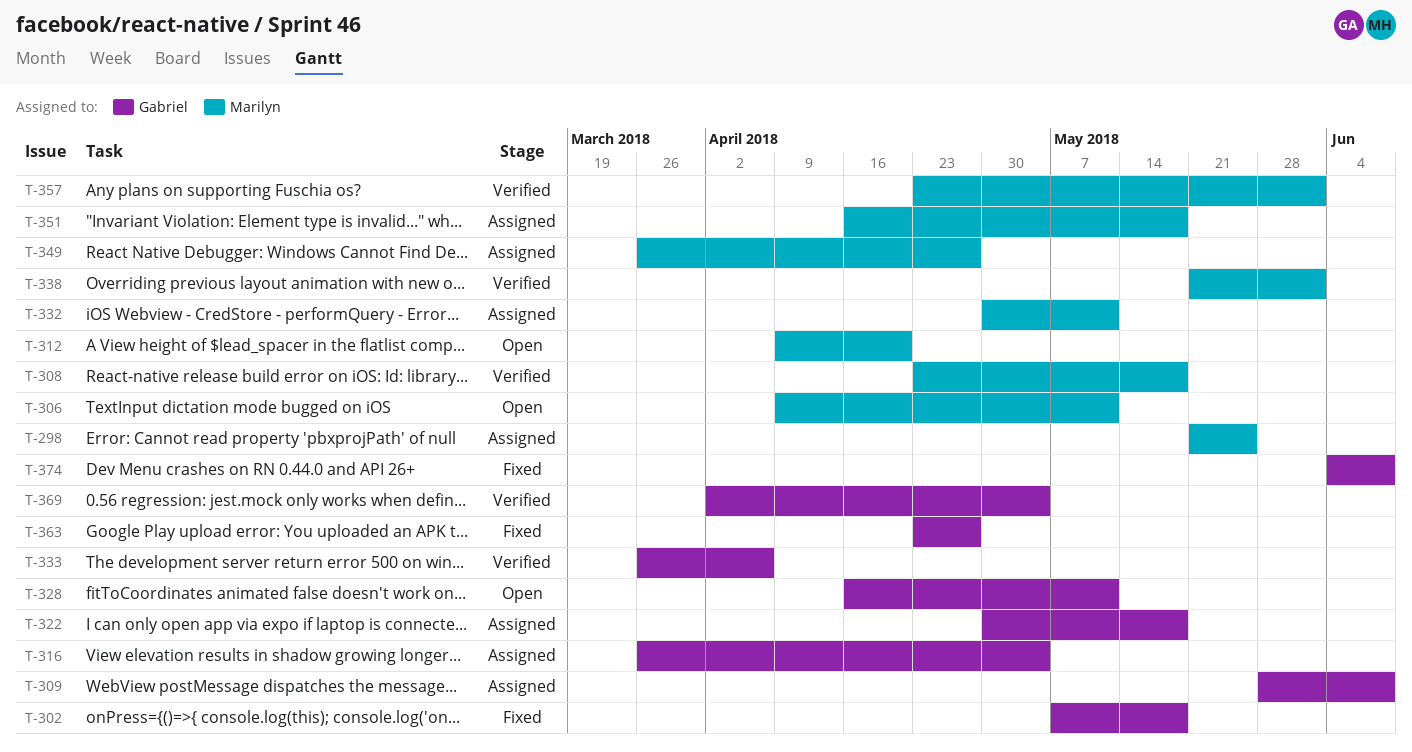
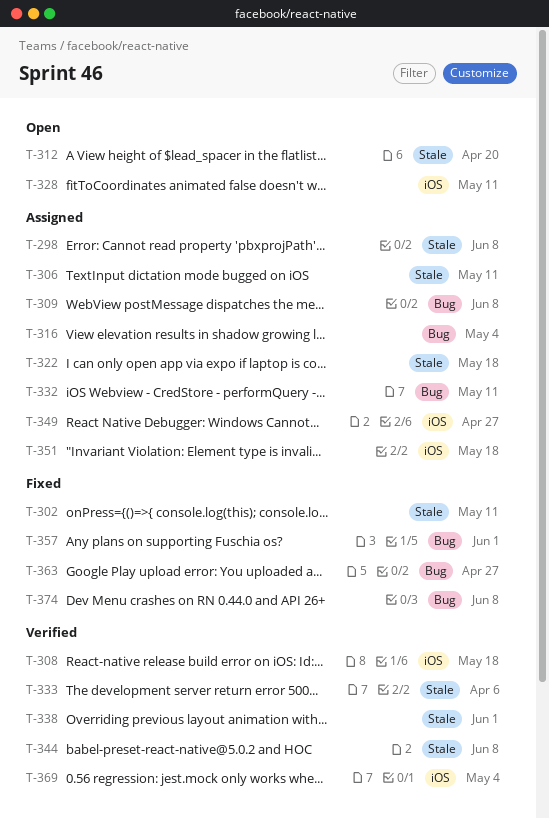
T-298, due: May 25 -> Jun 8
T-302, due: May 18 -> May 11
T-306, status: Open -> Assigned
T-344: none -> present
T-357, status: Verified -> Fixed

